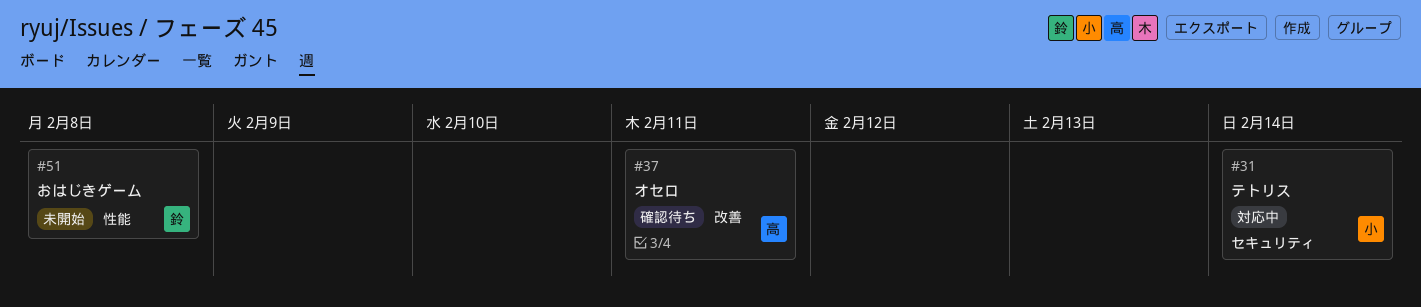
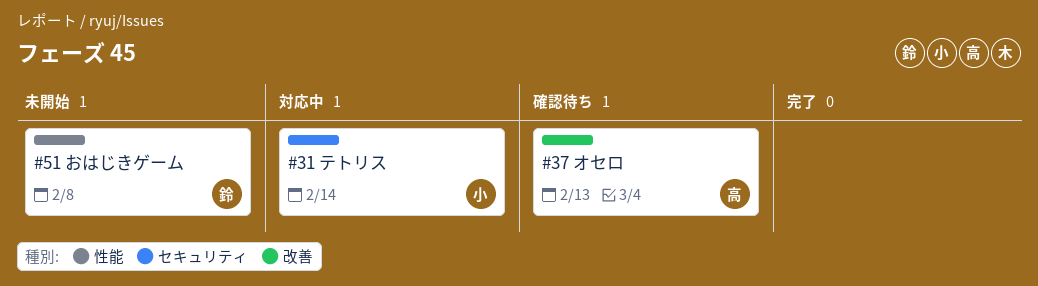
#37, due: Feb 11 -> Feb 13

